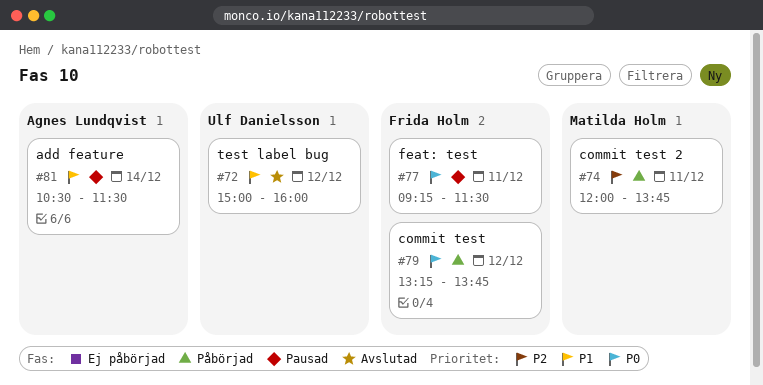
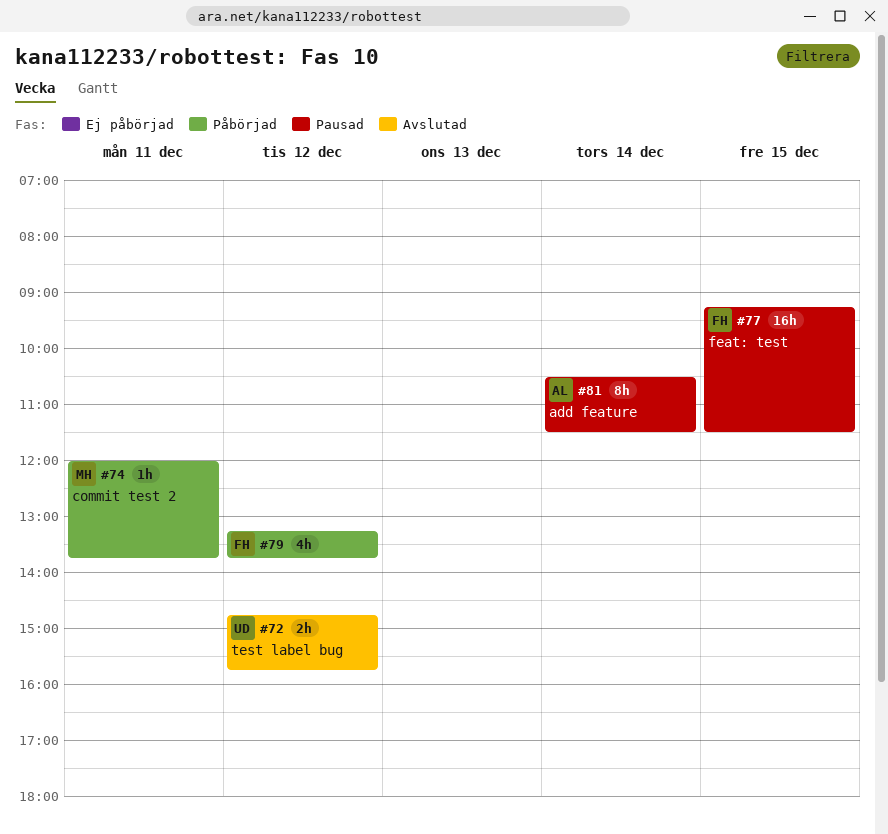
#72, begins: 15:00 -> 14:45
#72, ends: 16:00 -> 15:45
#77, day: Dec 11 -> Dec 15

